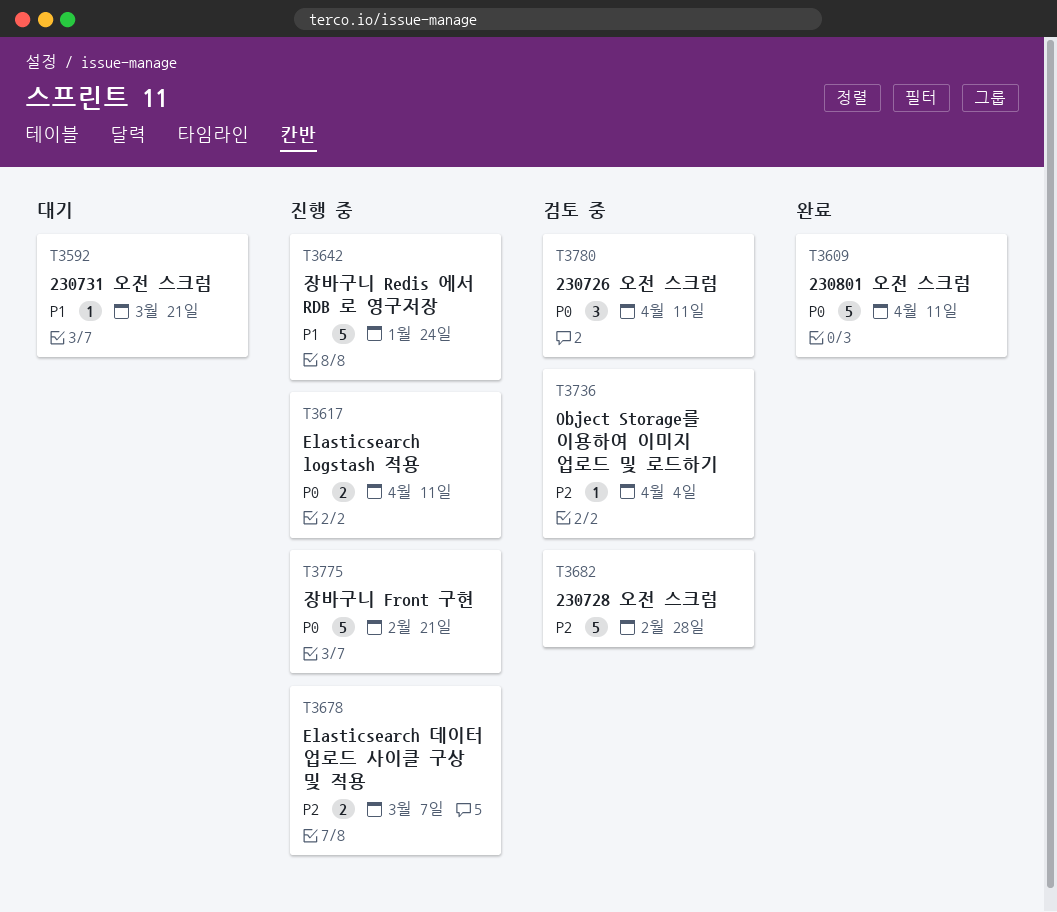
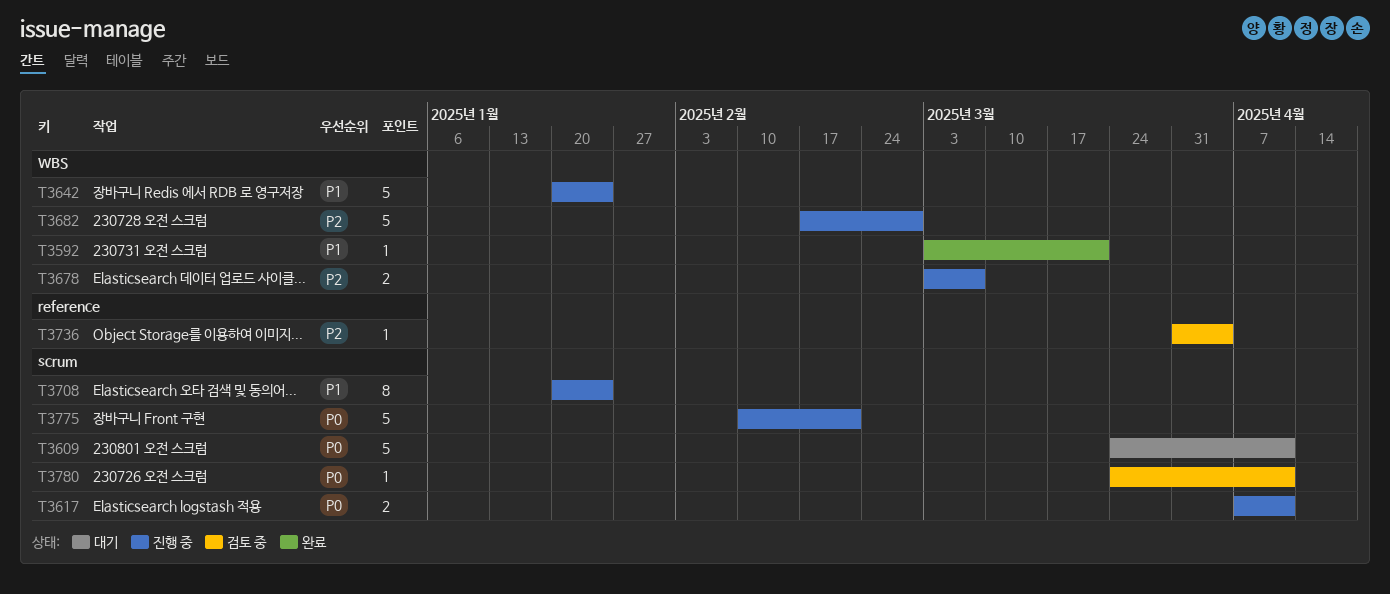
T3592, status: 대기 -> 완료
T3609, status: 완료 -> 대기
T3682, status: 검토 중 -> 진행 중
T3708: none -> present
T3780, estimate: 3 -> 1

